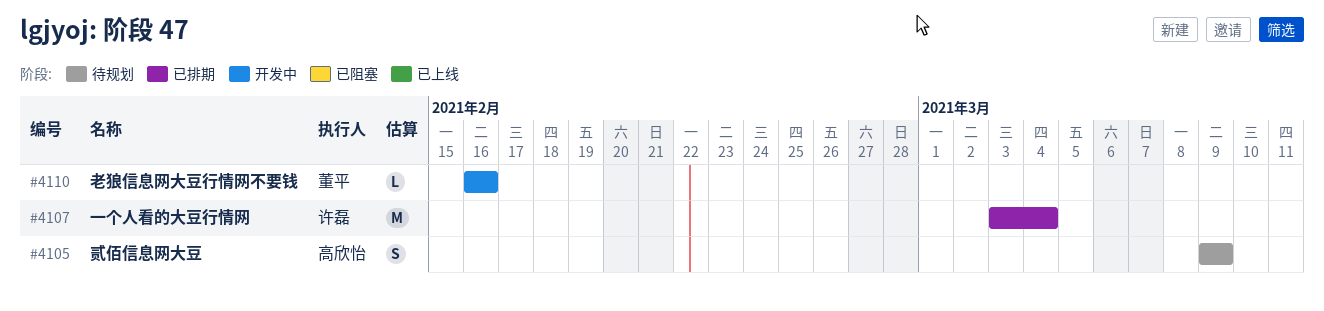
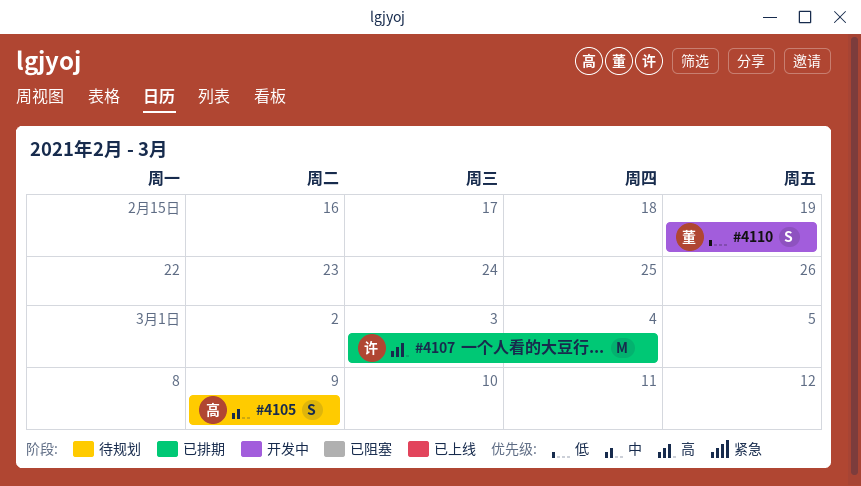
#4110, estimate: L -> S
#4110, start: Feb 16 -> Feb 19
#4110, due: Feb 16 -> Feb 19

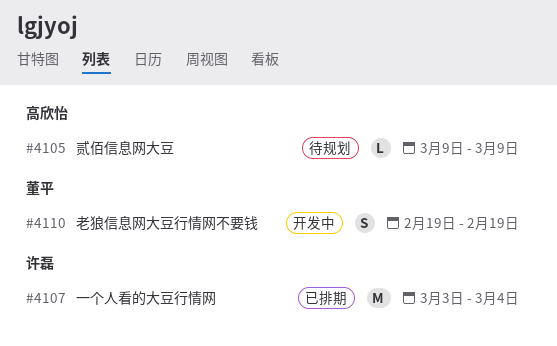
#4105, estimate: S -> L

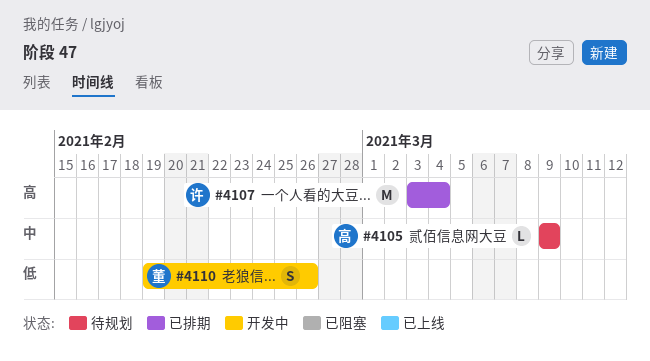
#4110, due: Feb 19 -> Feb 26

